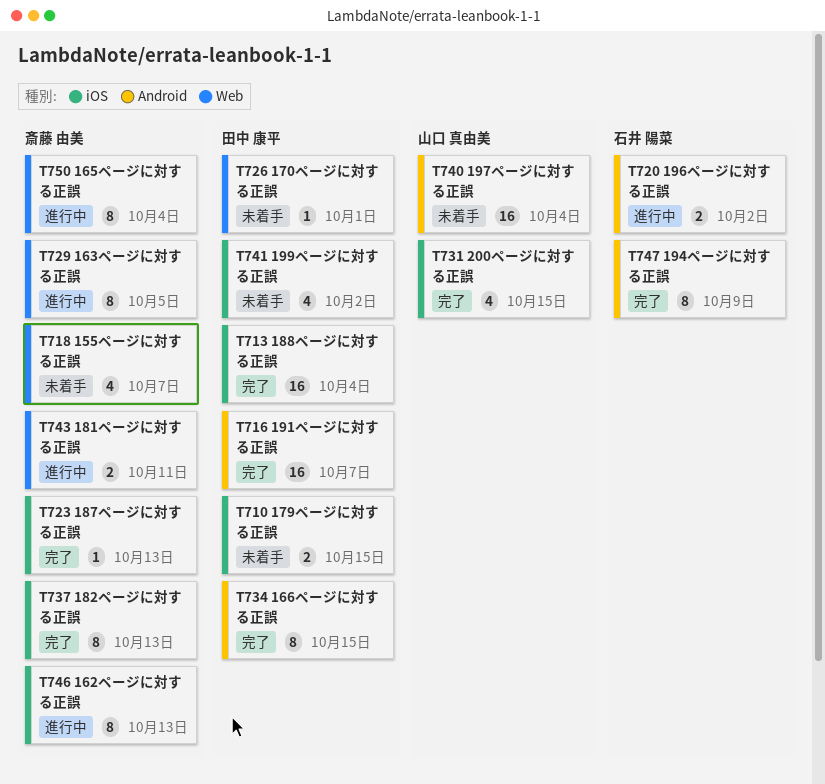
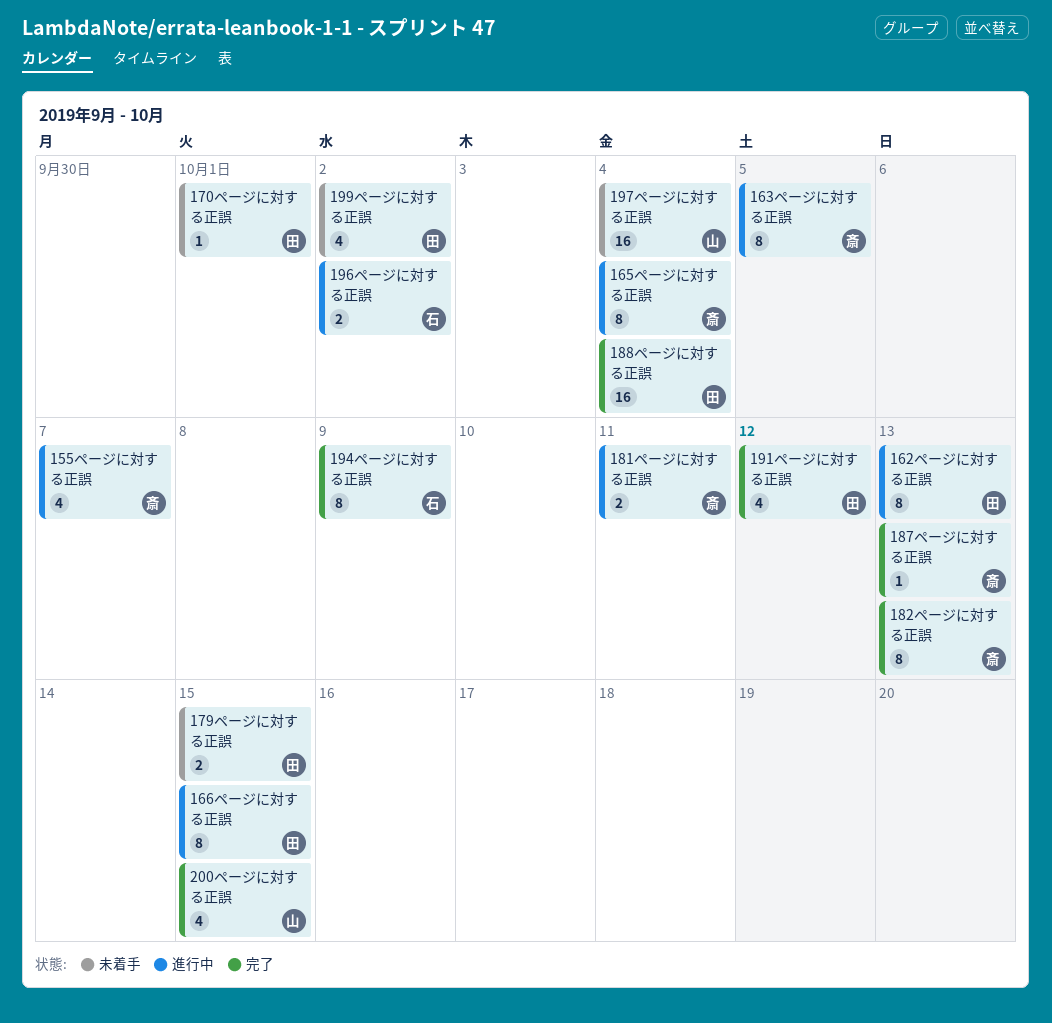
155ページに対する正誤, status: 未着手 -> 進行中
162ページに対する正誤, owner: 斎藤 由美 -> 田中 康平
166ページに対する正誤, status: 完了 -> 進行中
191ページに対する正誤, estimate: 16 -> 4
191ページに対する正誤, due: Oct 7 -> Oct 12

